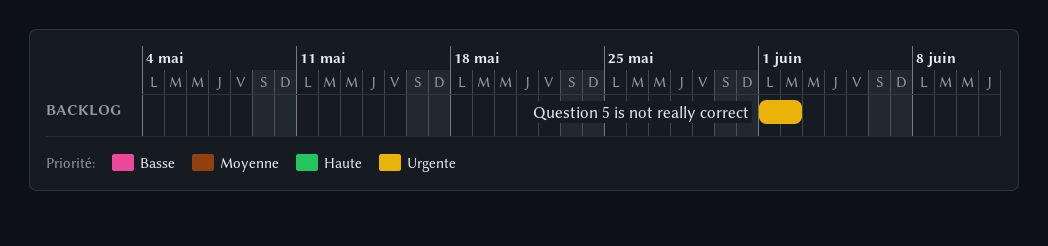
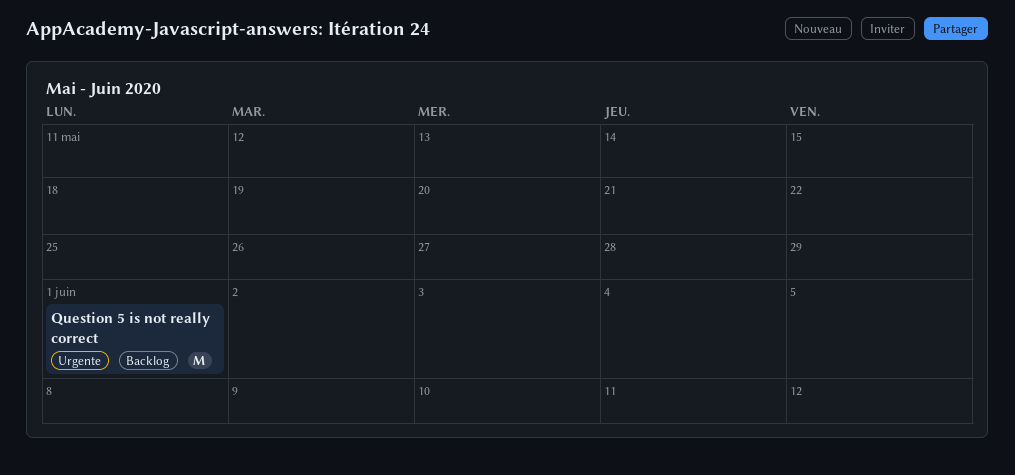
Question 5 is not really correct, due: Jun 2 -> Jun 1

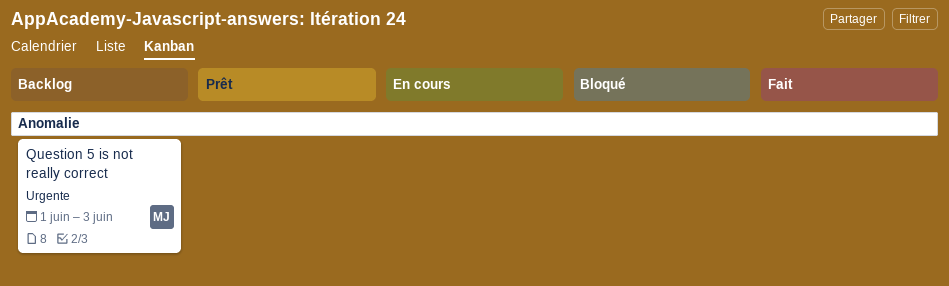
Question 5 is not really correct, due: Jun 1 -> Jun 3

